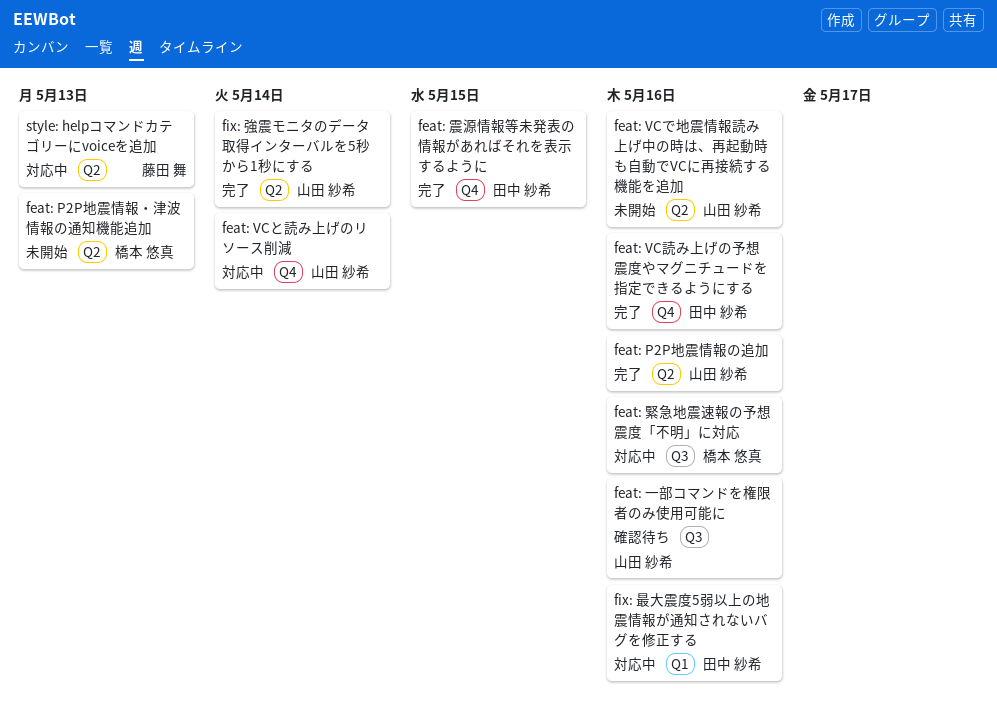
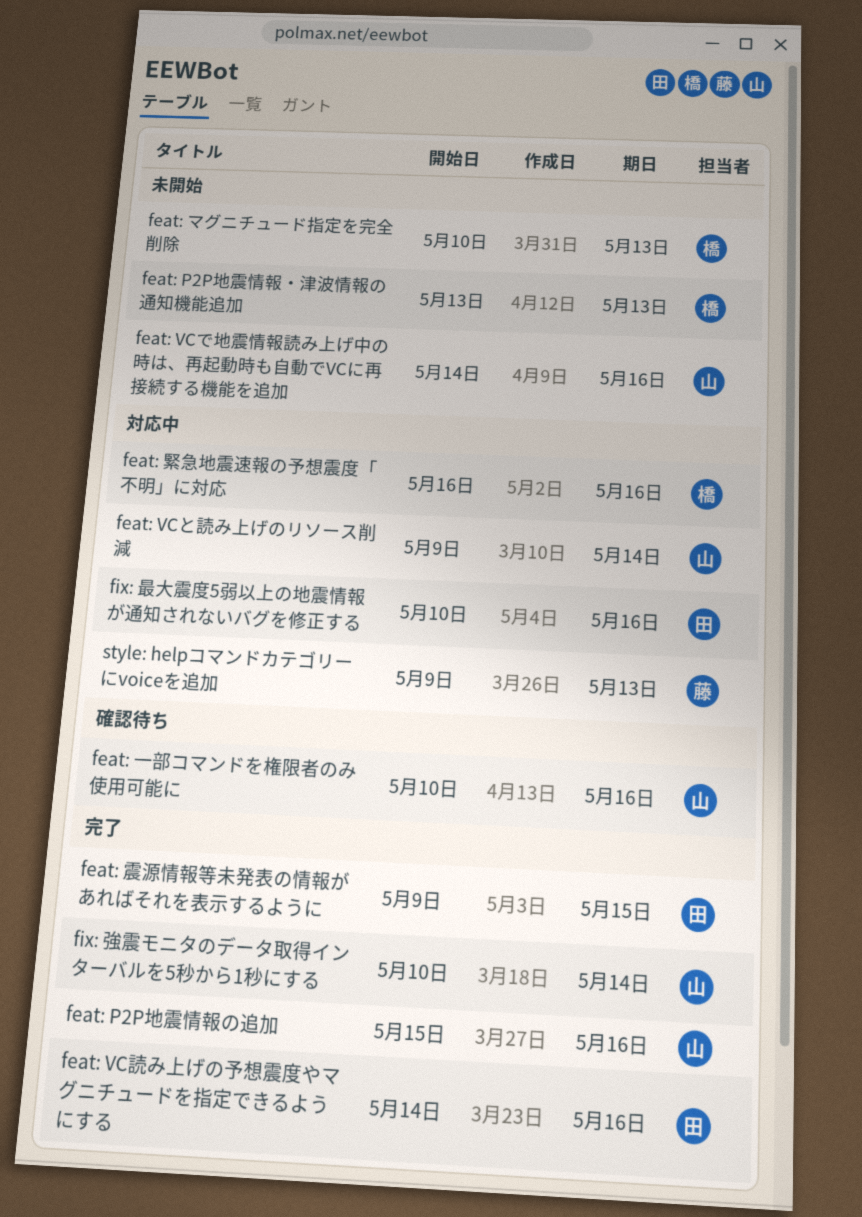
feat: マグニチュード指定を完全削除: none -> present

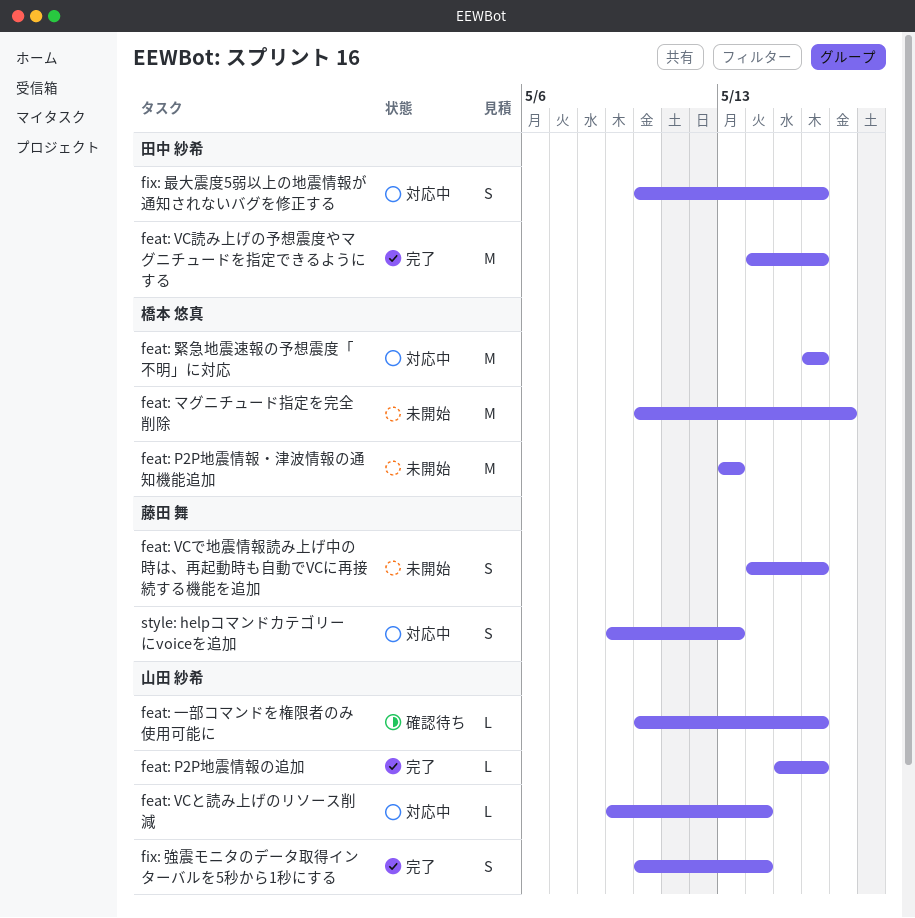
feat: VCで地震情報読み上げ中の時は、再起動時も自動でVCに再接続する機能を追加, owner: 山田 紗希 -> 藤田 舞
feat: マグニチュード指定を完全削除, due: May 13 -> May 17
feat: 震源情報等未発表の情報があればそれを表示するように: present -> none

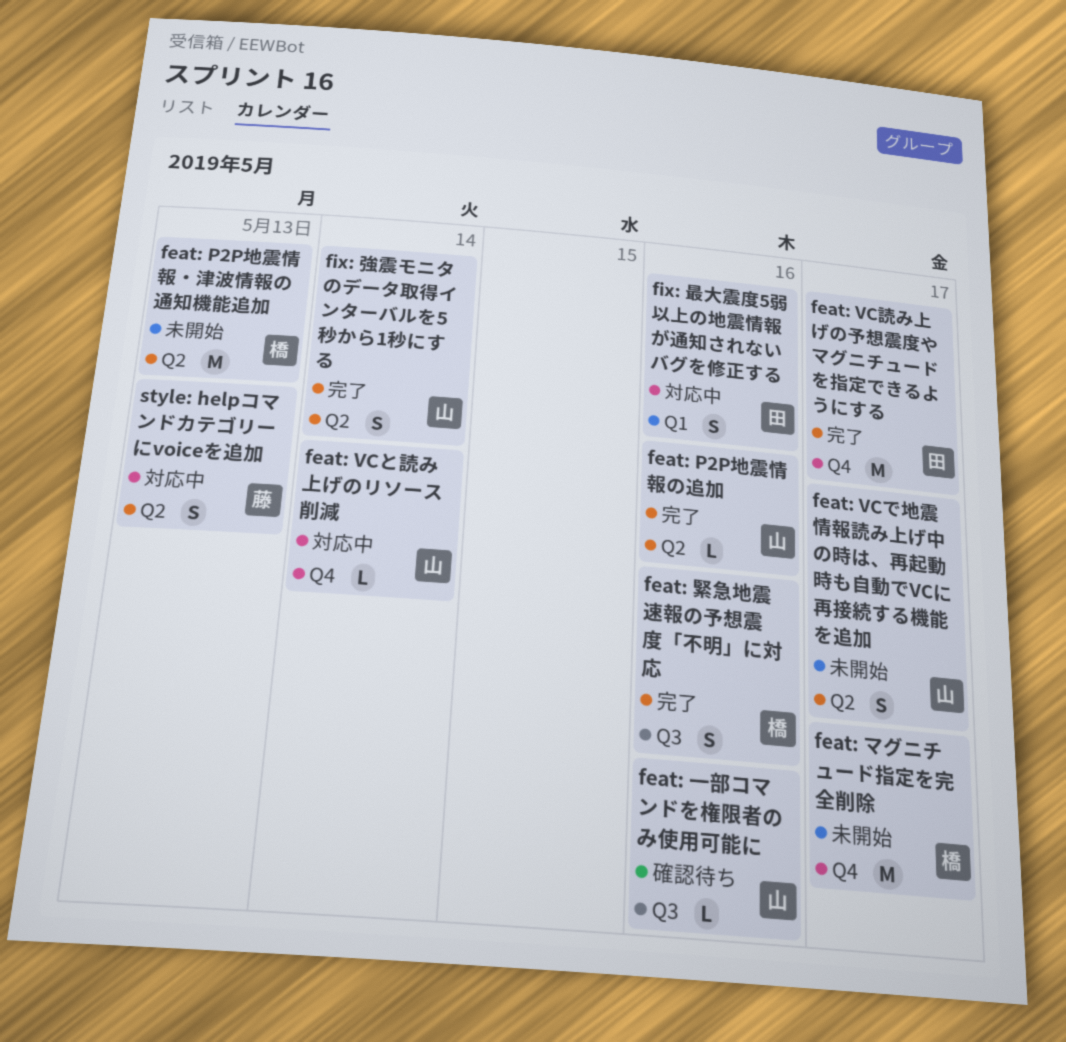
feat: VCで地震情報読み上げ中の時は、再起動時も自動でVCに再接続する機能を追加, owner: 藤田 舞 -> 山田 紗希
feat: VCで地震情報読み上げ中の時は、再起動時も自動でVCに再接続する機能を追加, due: May 16 -> May 17
feat: VC読み上げの予想震度やマグニチュードを指定できるようにする, due: May 16 -> May 17
feat: 緊急地震速報の予想震度「不明」に対応, status: 対応中 -> 完了
feat: 緊急地震速報の予想震度「不明」に対応, estimate: M -> S

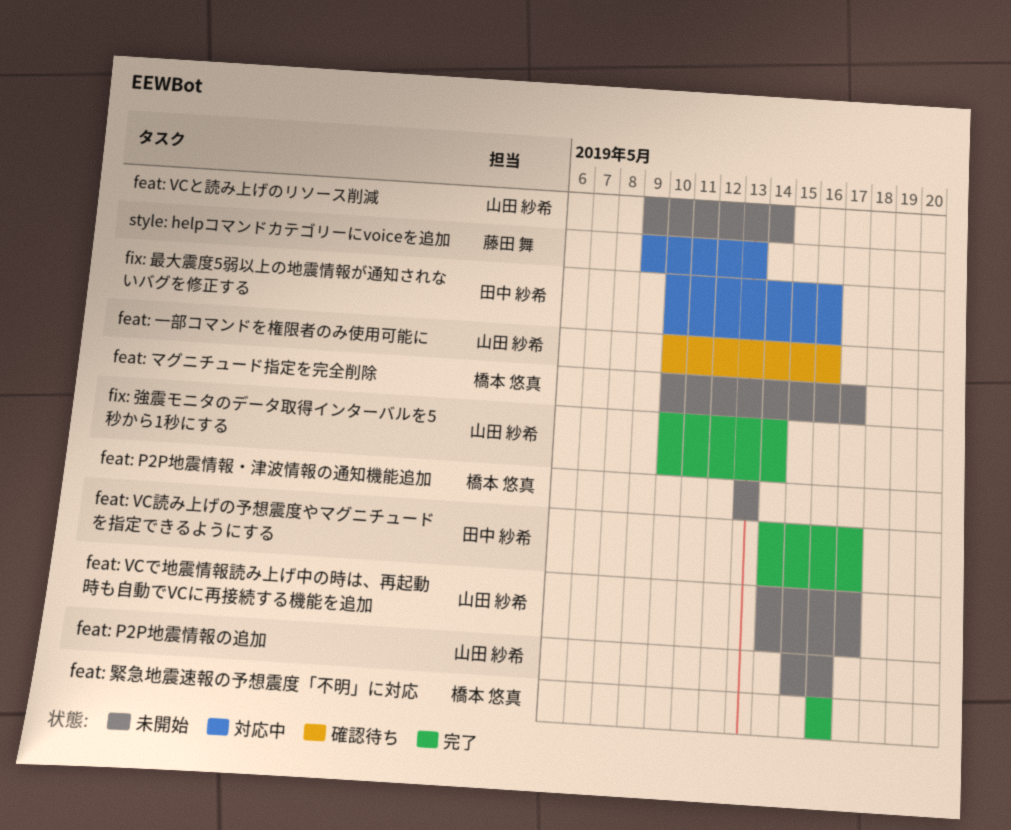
feat: P2P地震情報の追加, status: 完了 -> 未開始
feat: VCと読み上げのリソース削減, status: 対応中 -> 未開始

